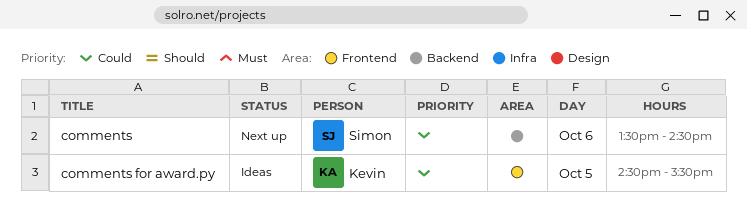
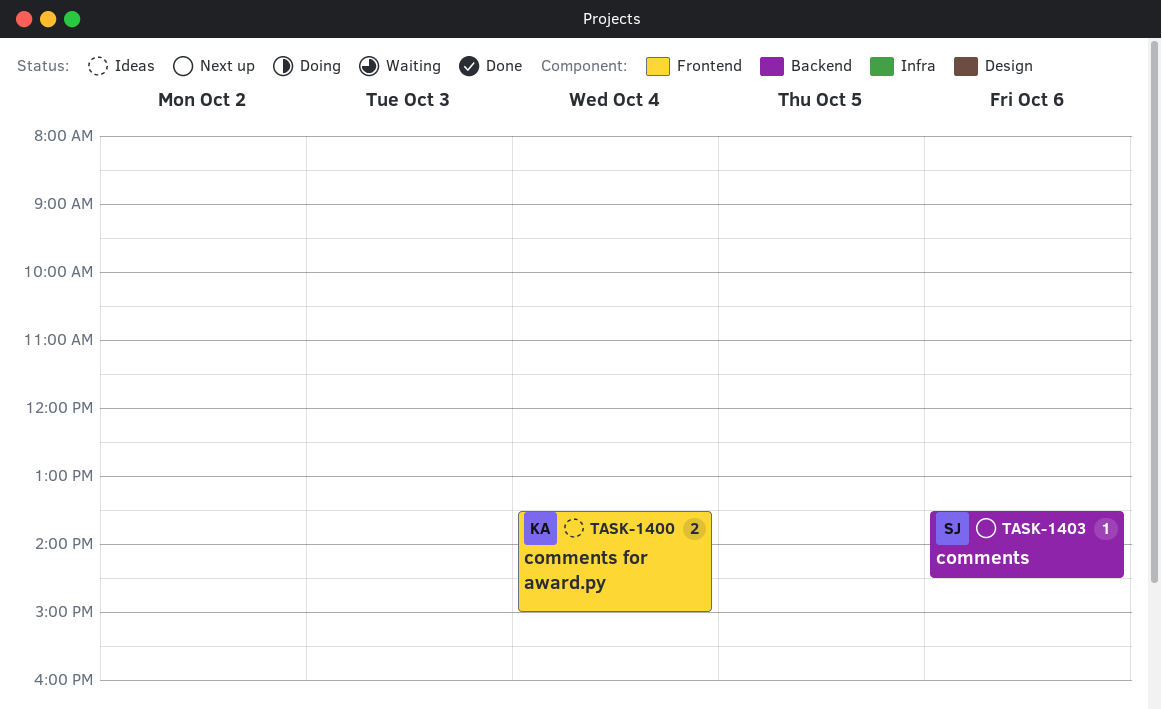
comments for award.py, day: Oct 5 -> Oct 4
comments for award.py, begins: 14:30 -> 13:30
comments for award.py, ends: 15:30 -> 15:00

